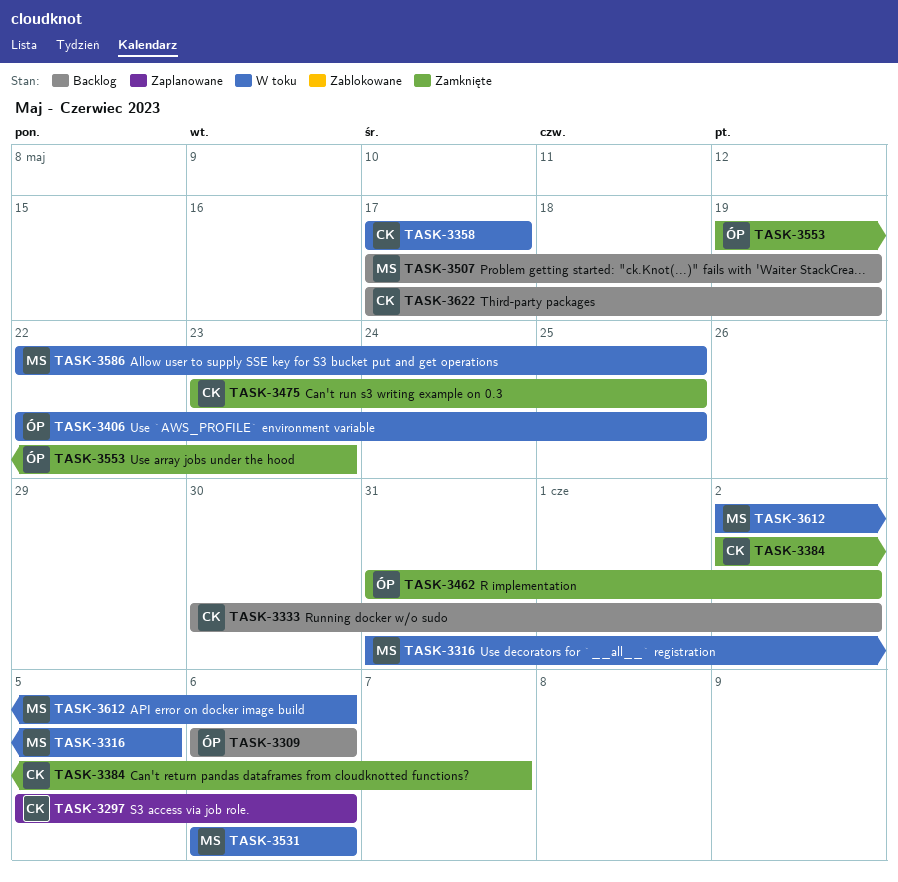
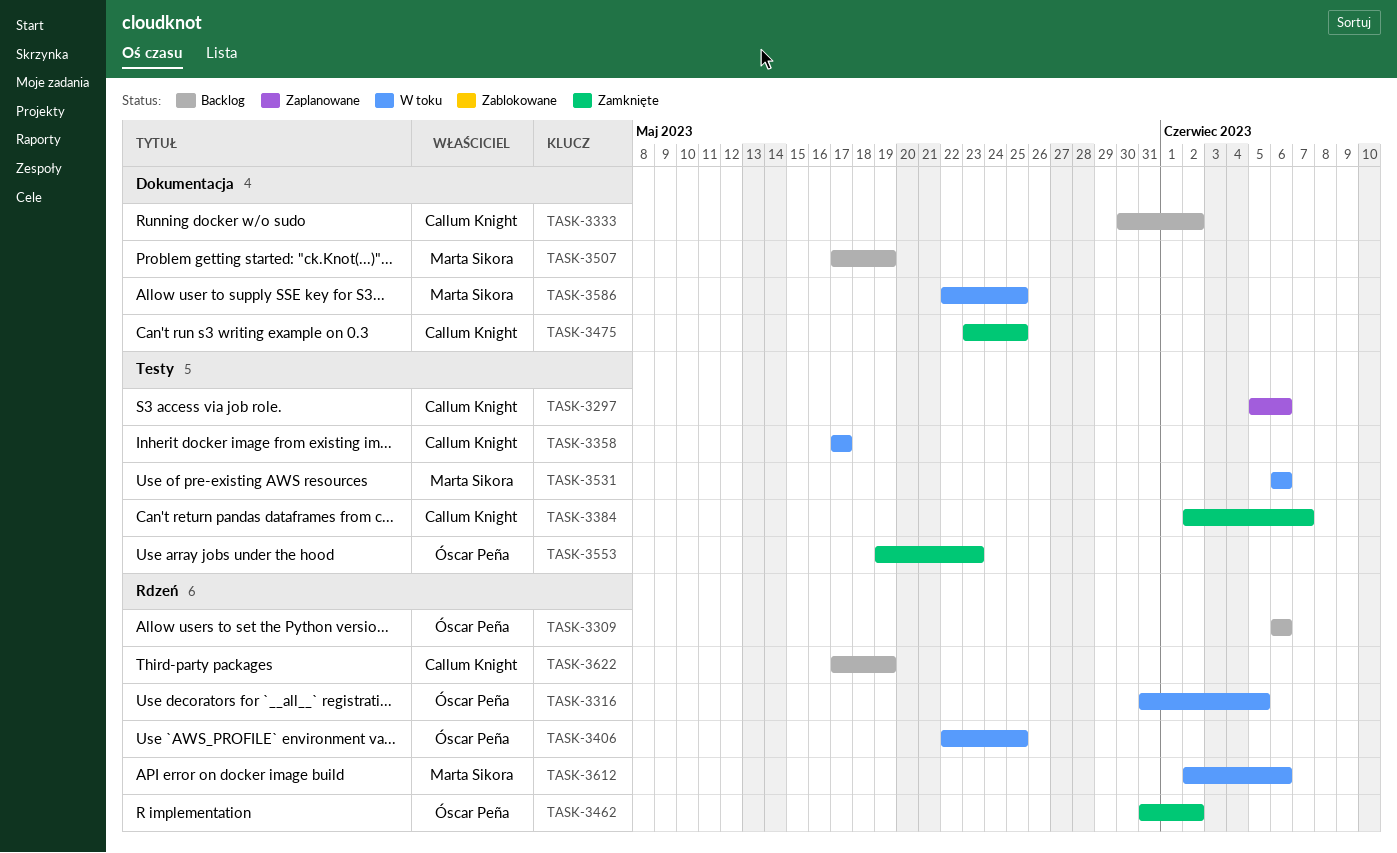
TASK-3316, owner: Marta Sikora -> Óscar Peña

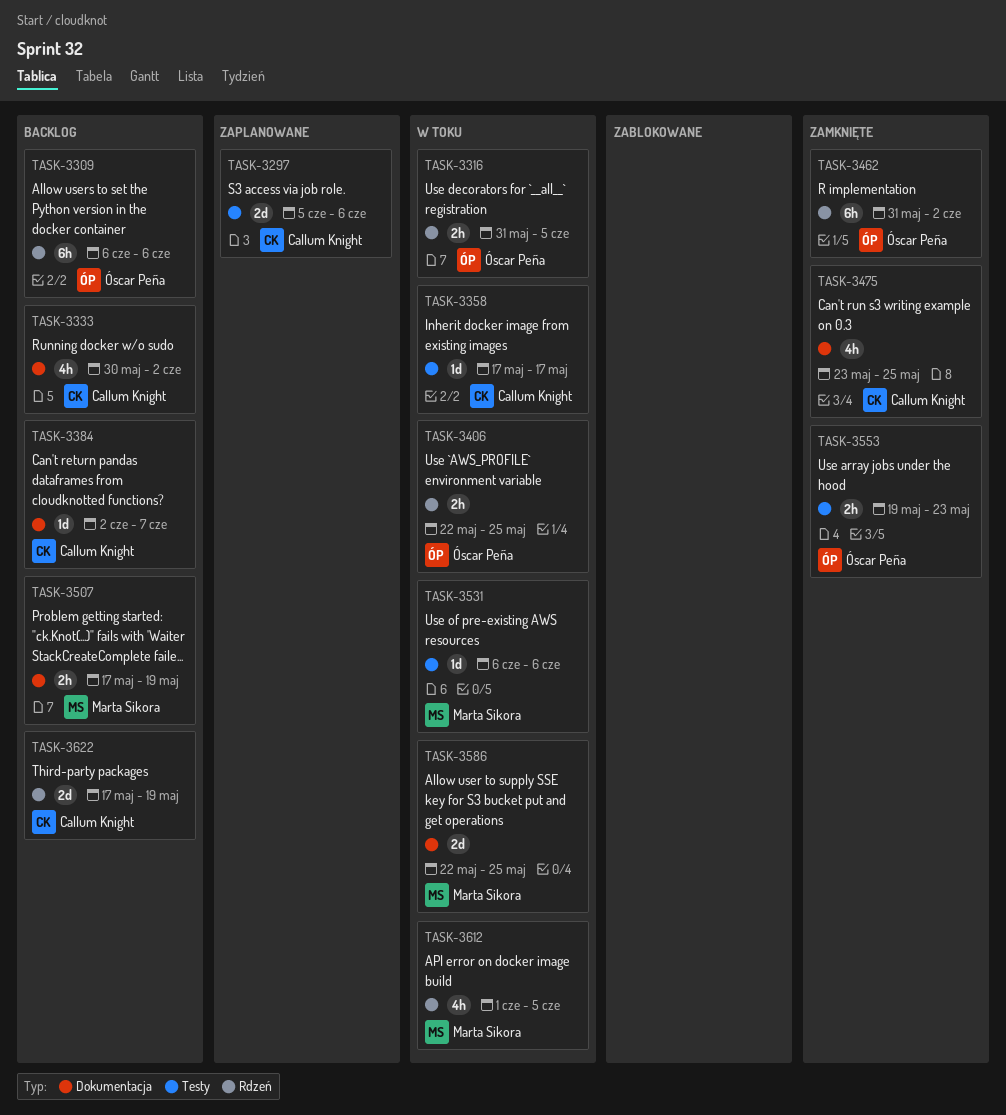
TASK-3384, status: Zamknięte -> Backlog
TASK-3384, label: Testy -> Dokumentacja
TASK-3612, start: Jun 2 -> Jun 1
TASK-3612, due: Jun 6 -> Jun 5

